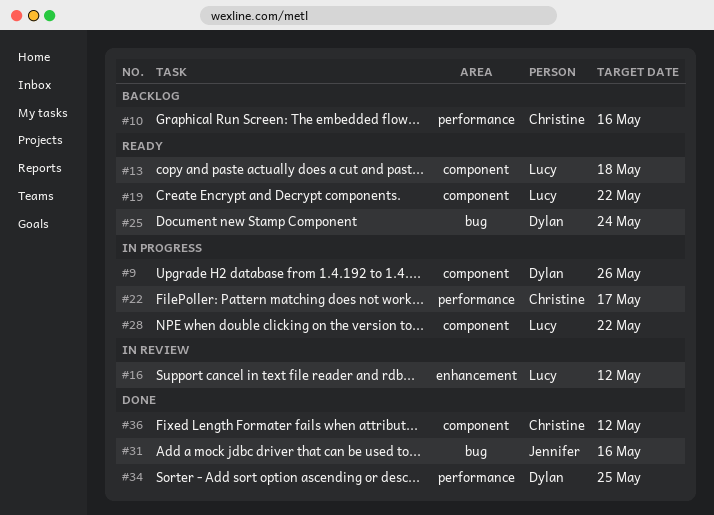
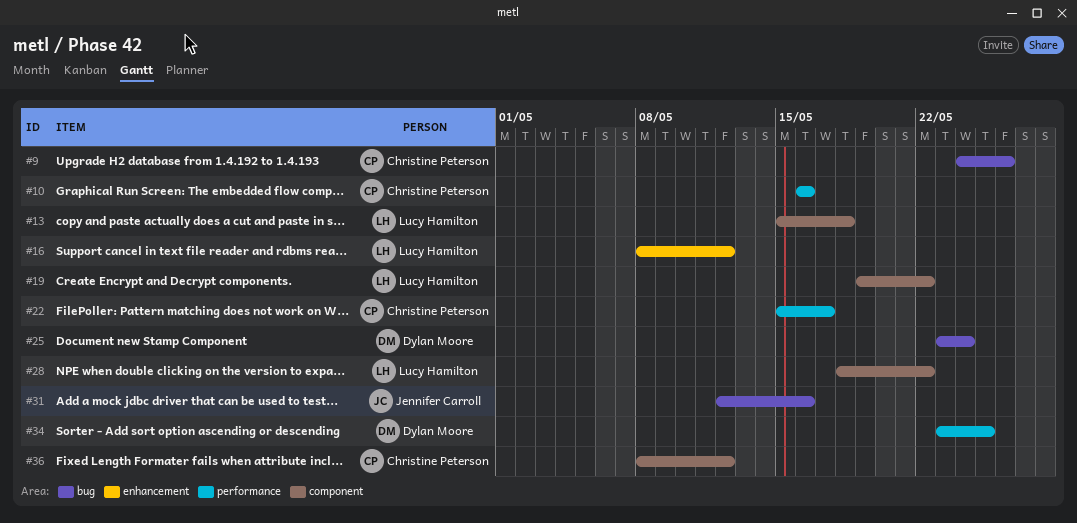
#9, owner: Dylan Moore -> Christine Peterson
#9, label: component -> bug

